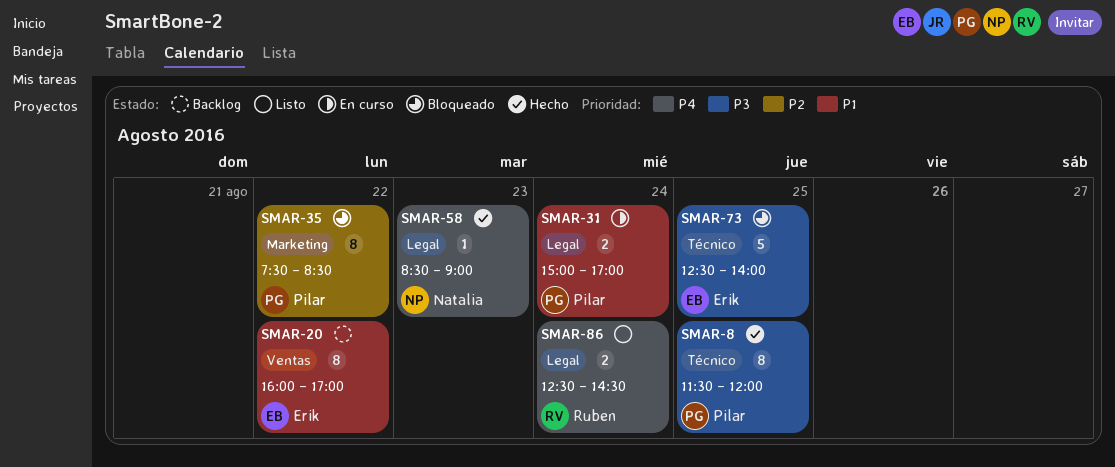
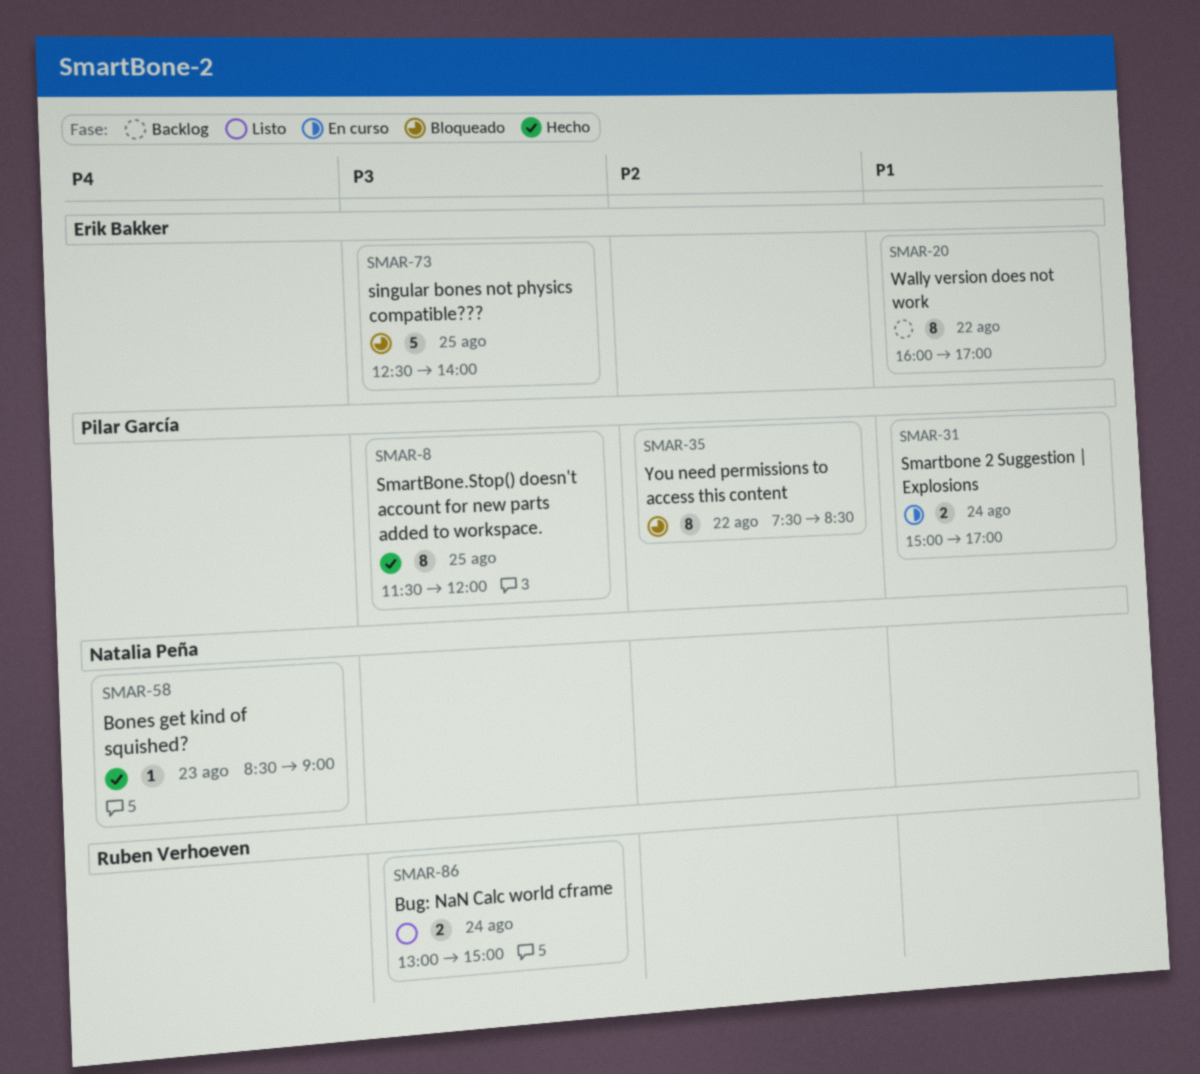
SMAR-86, priority: P4 -> P3
SMAR-86, begins: 12:30 -> 13:00
SMAR-86, ends: 14:30 -> 15:00

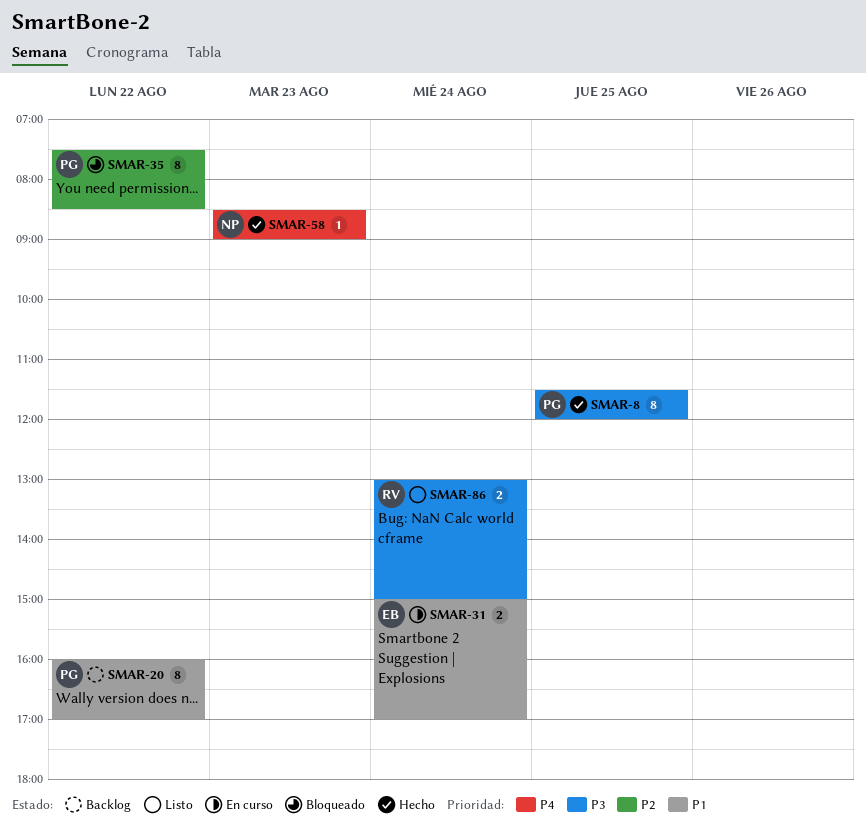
SMAR-20, owner: Erik Bakker -> Pilar García
SMAR-31, owner: Pilar García -> Erik Bakker
SMAR-73: present -> none

